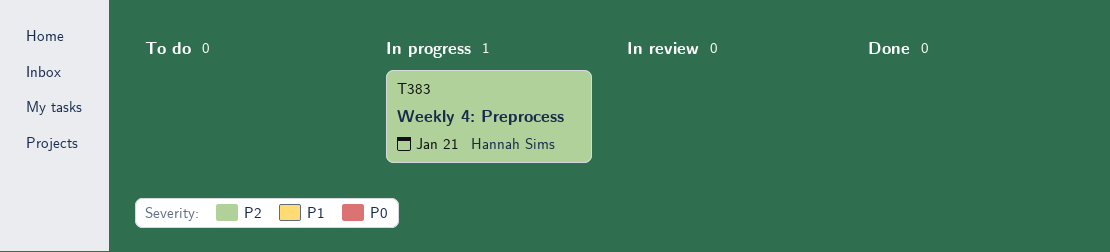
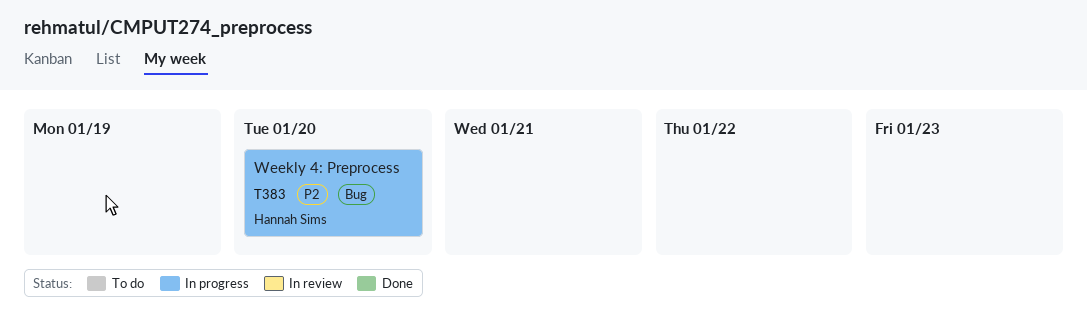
T383, due: Jan 21 -> Jan 20

